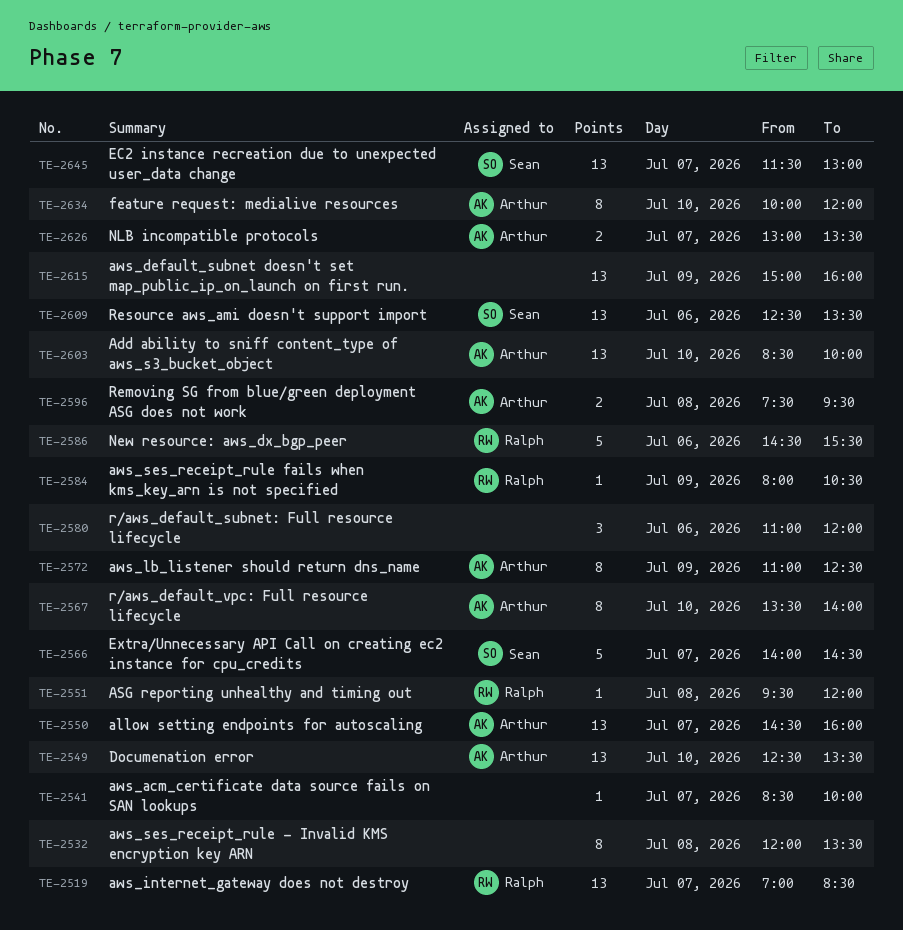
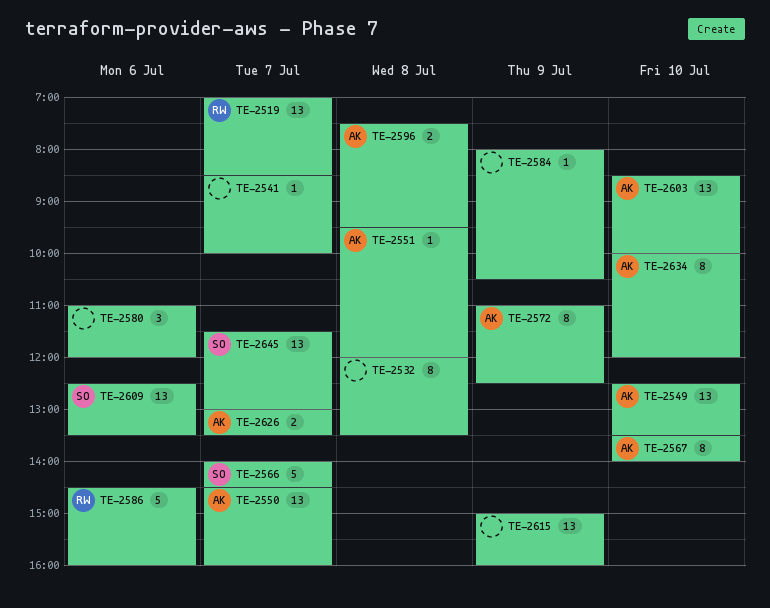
TE-2551, owner: Ralph -> Arthur
TE-2584, owner: Ralph -> none
TE-2586, ends: 15:30 -> 16:00

